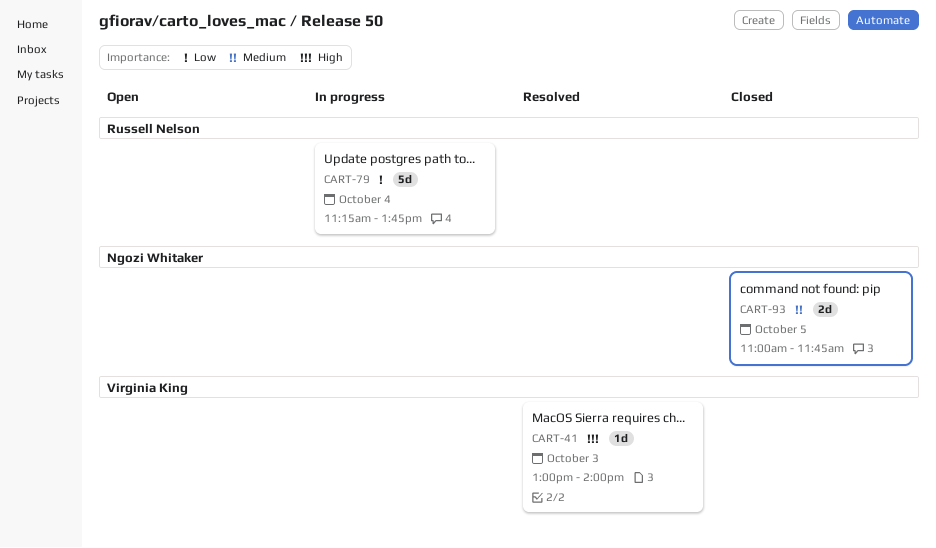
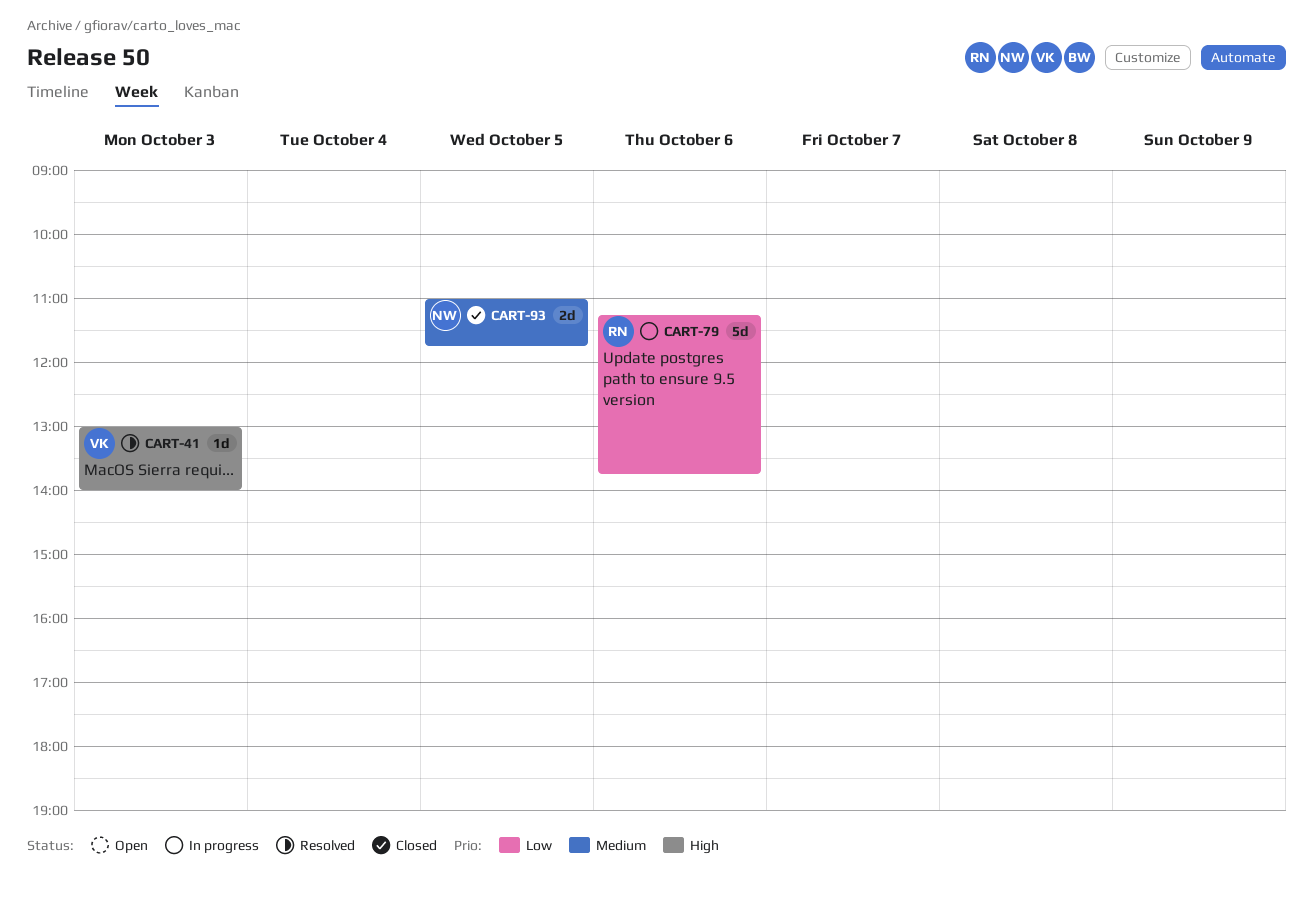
CART-79, day: Oct 4 -> Oct 6

